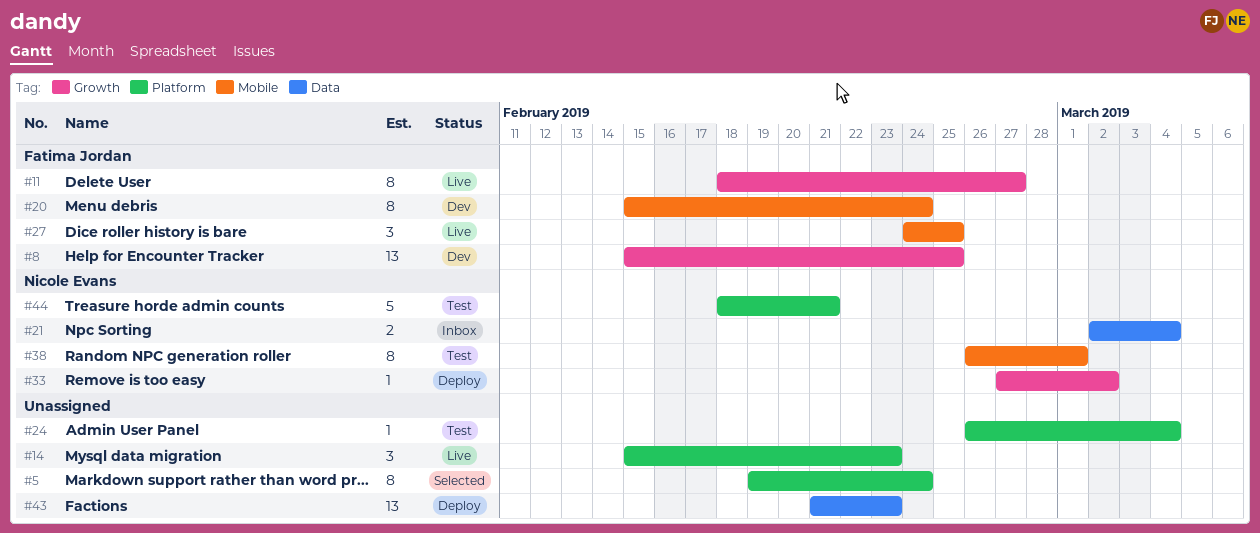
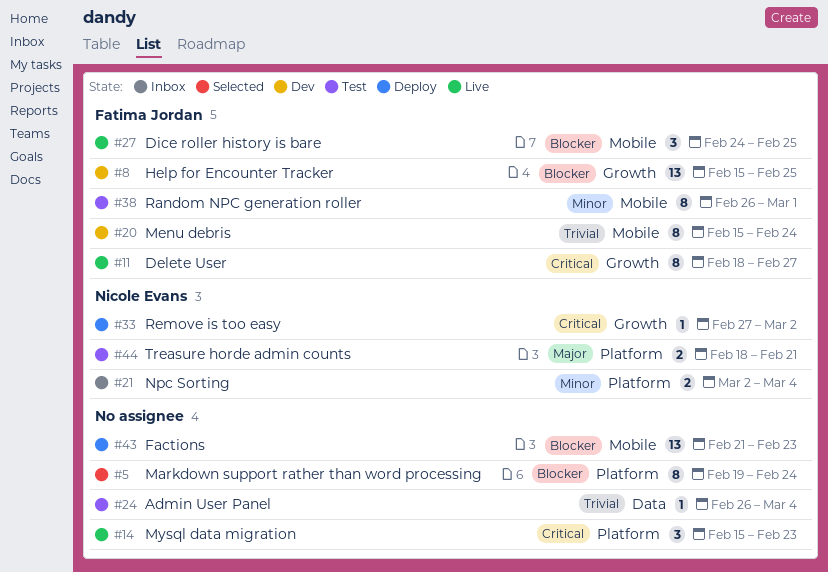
#21, label: Data -> Platform
#24, label: Platform -> Data
#38, owner: Nicole Evans -> Fatima Jordan
#43, label: Data -> Mobile
#44, estimate: 5 -> 2

